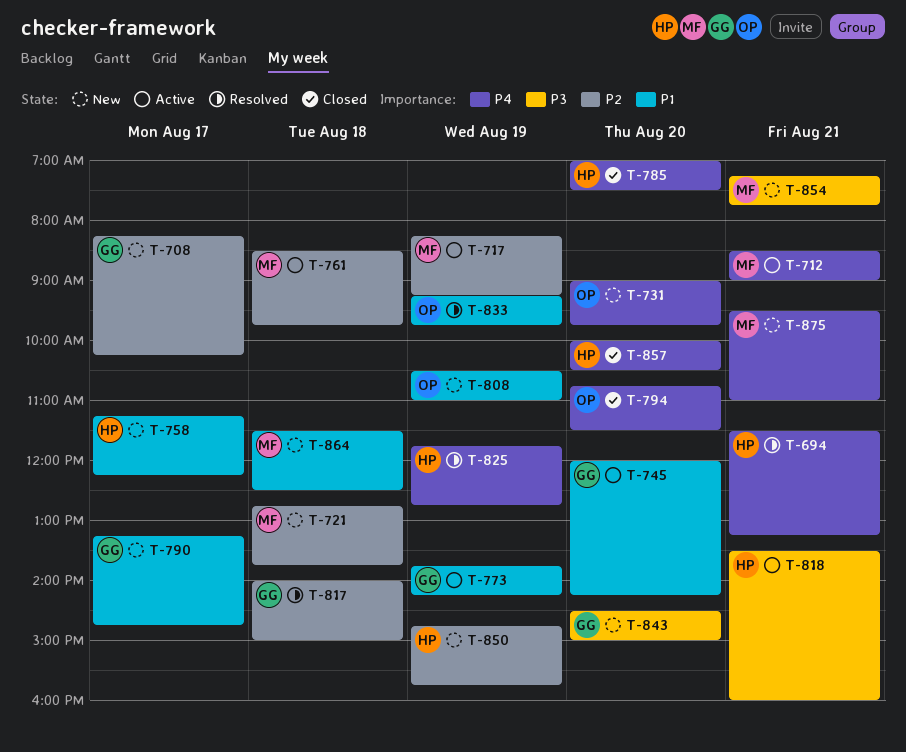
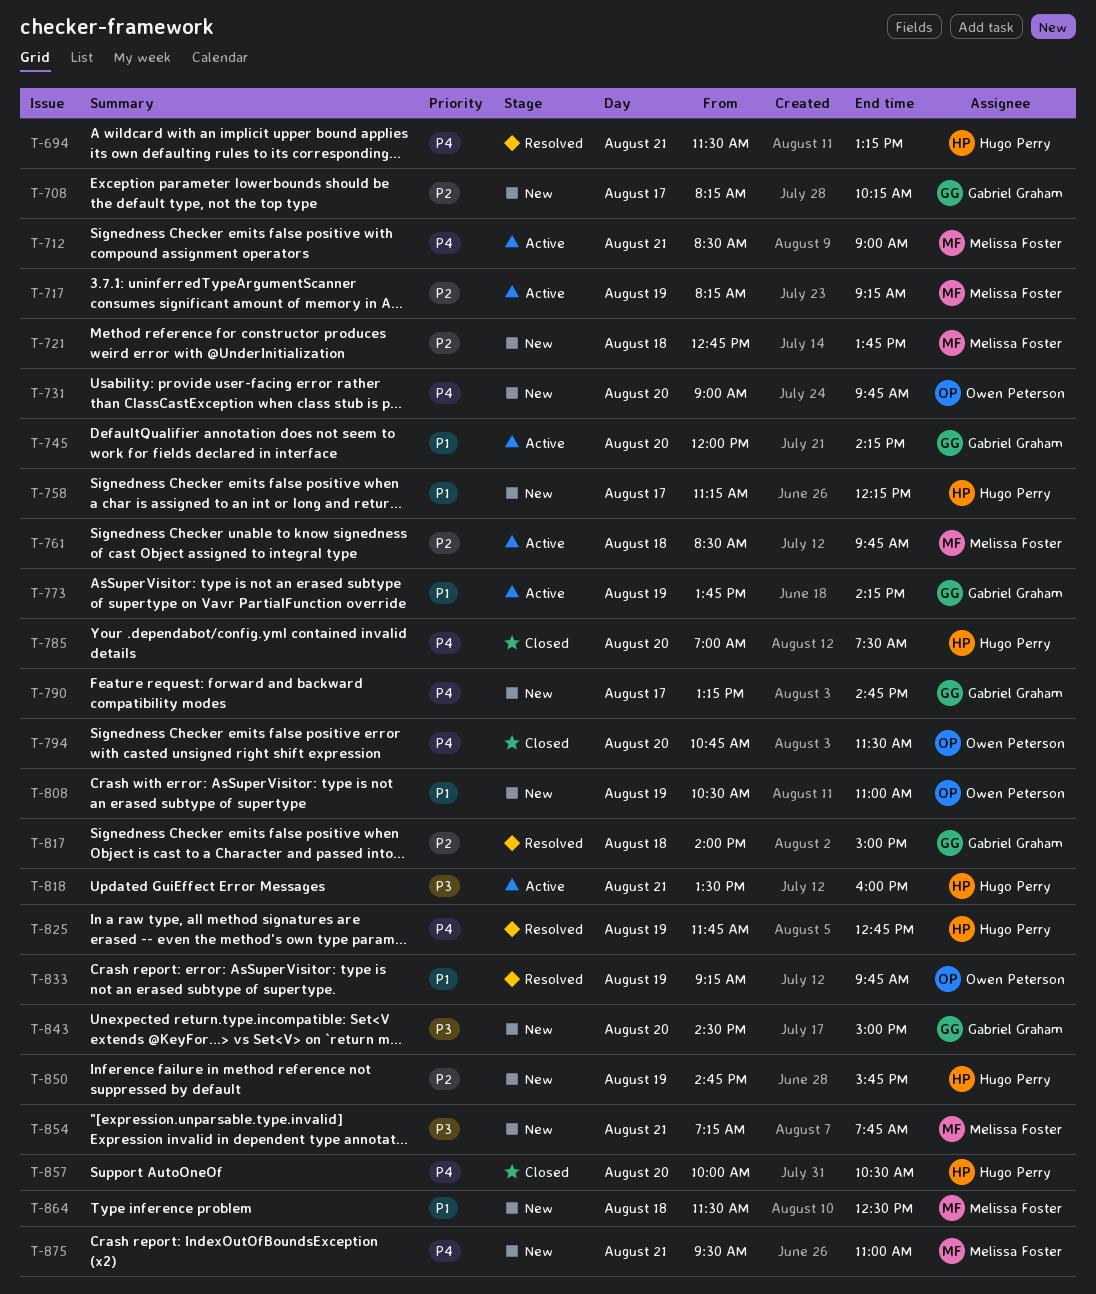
T-790, priority: P1 -> P4

